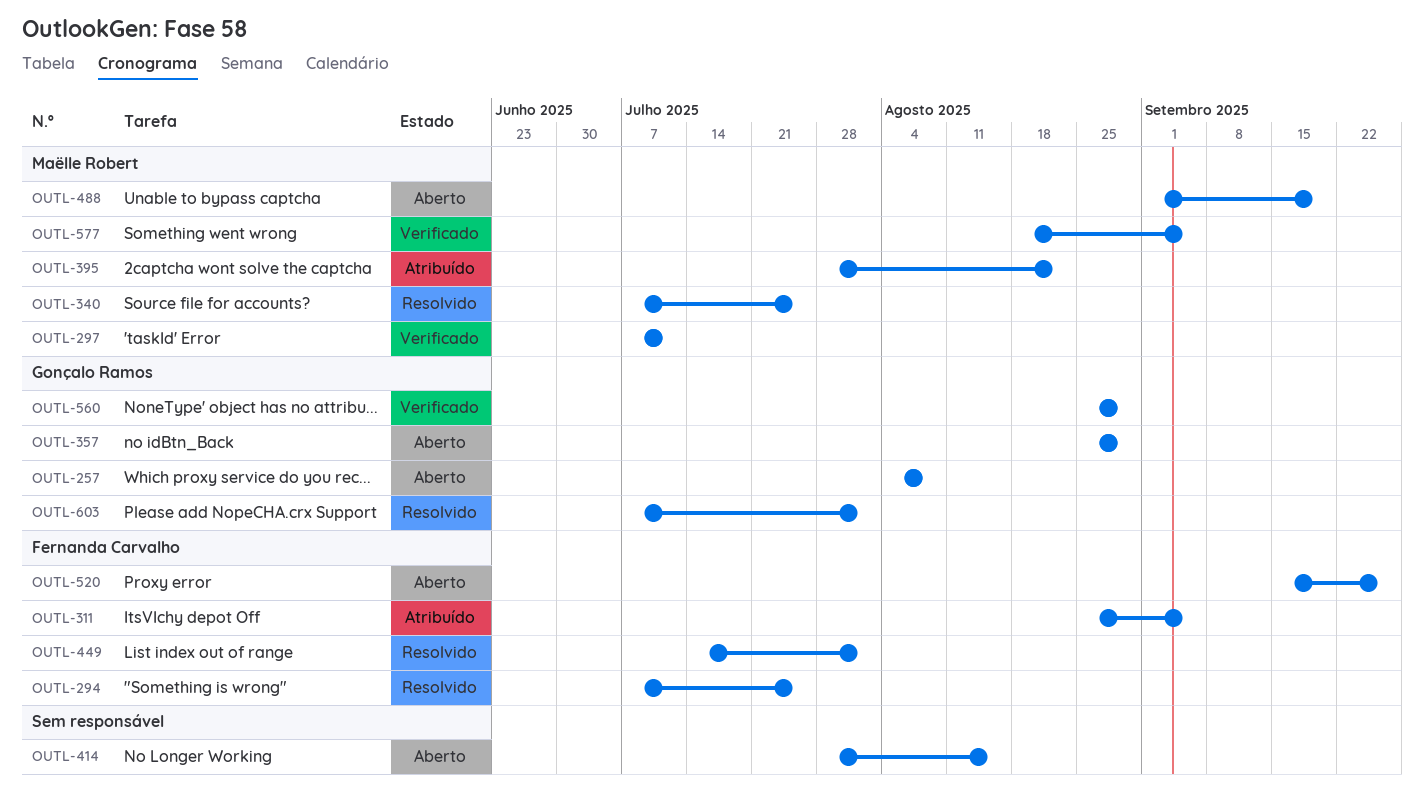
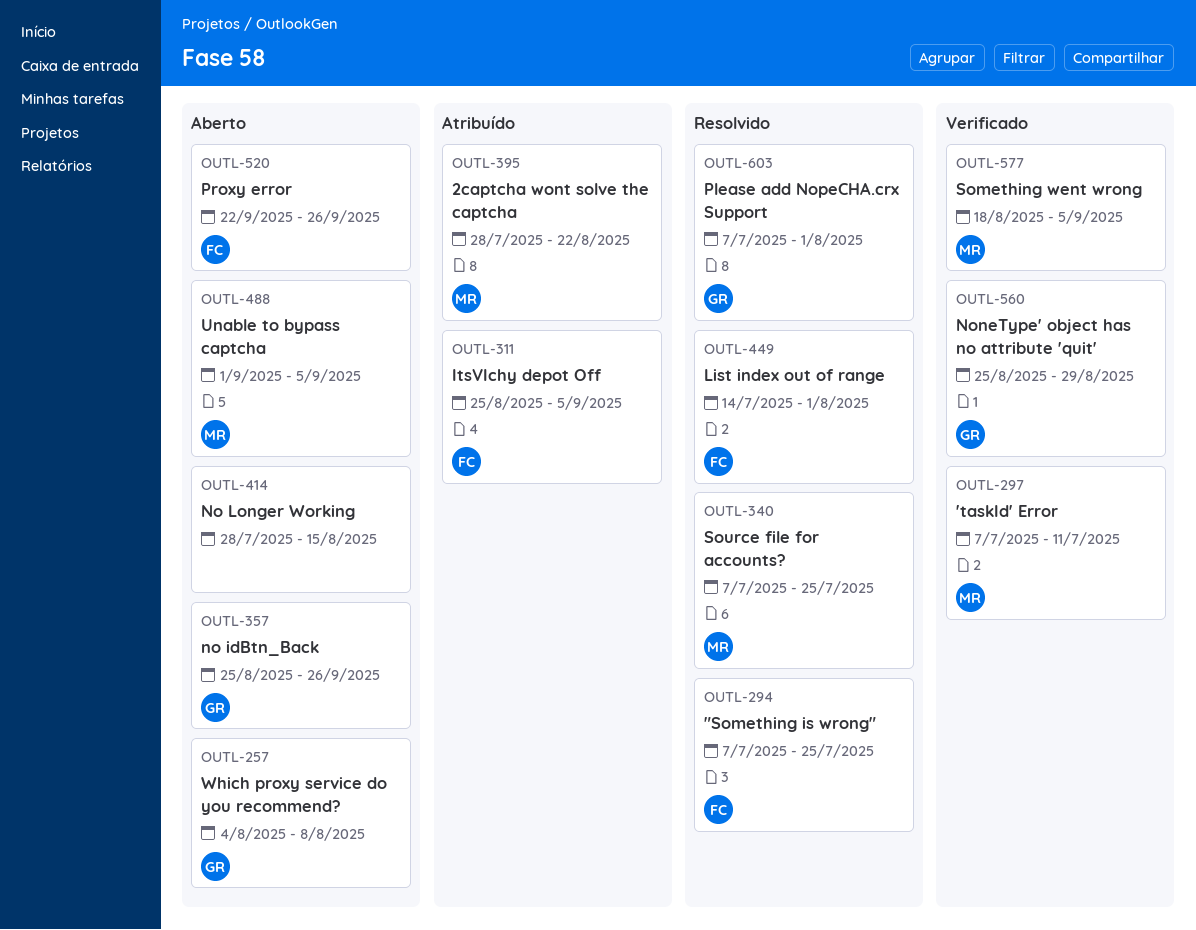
OUTL-357, due: Aug 29 -> Sep 26
OUTL-488, due: Sep 19 -> Sep 5
OUTL-520, start: Sep 15 -> Sep 22

